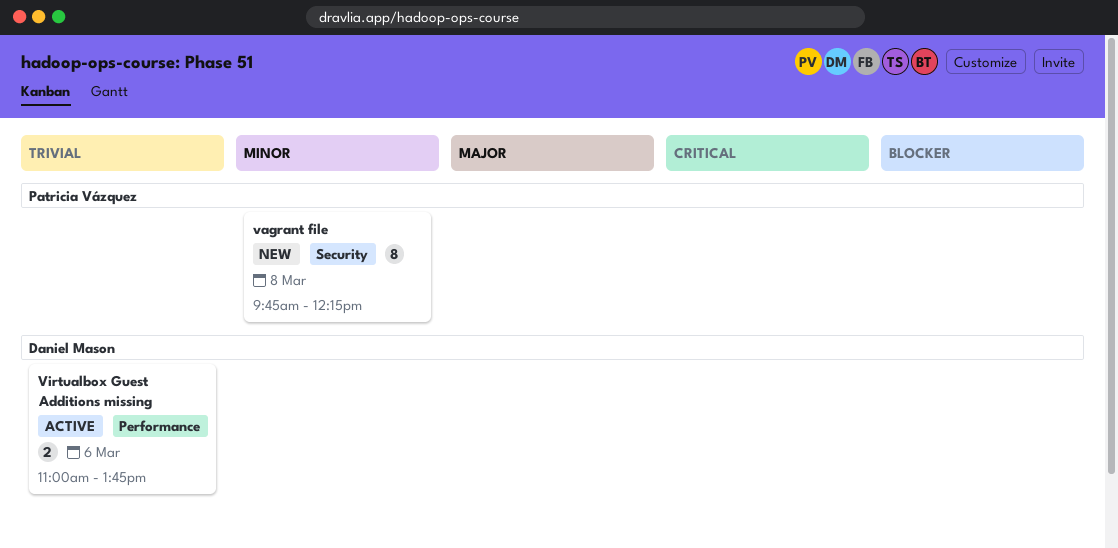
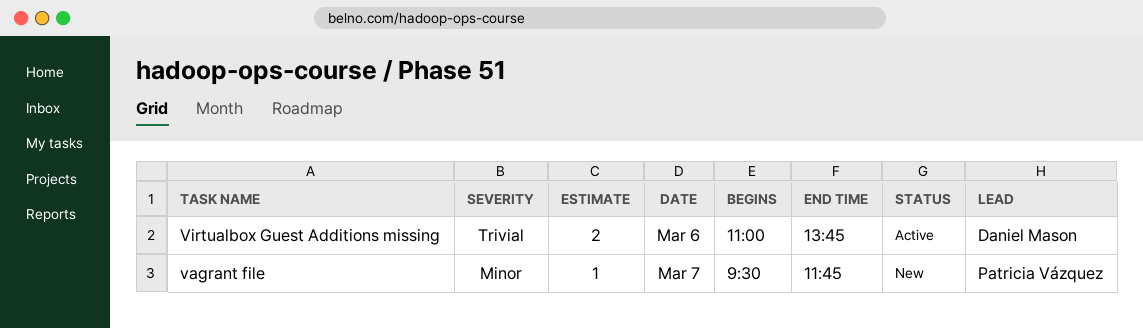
vagrant file, estimate: 8 -> 1
vagrant file, day: Mar 8 -> Mar 7
vagrant file, begins: 09:45 -> 09:30
vagrant file, ends: 12:15 -> 11:45

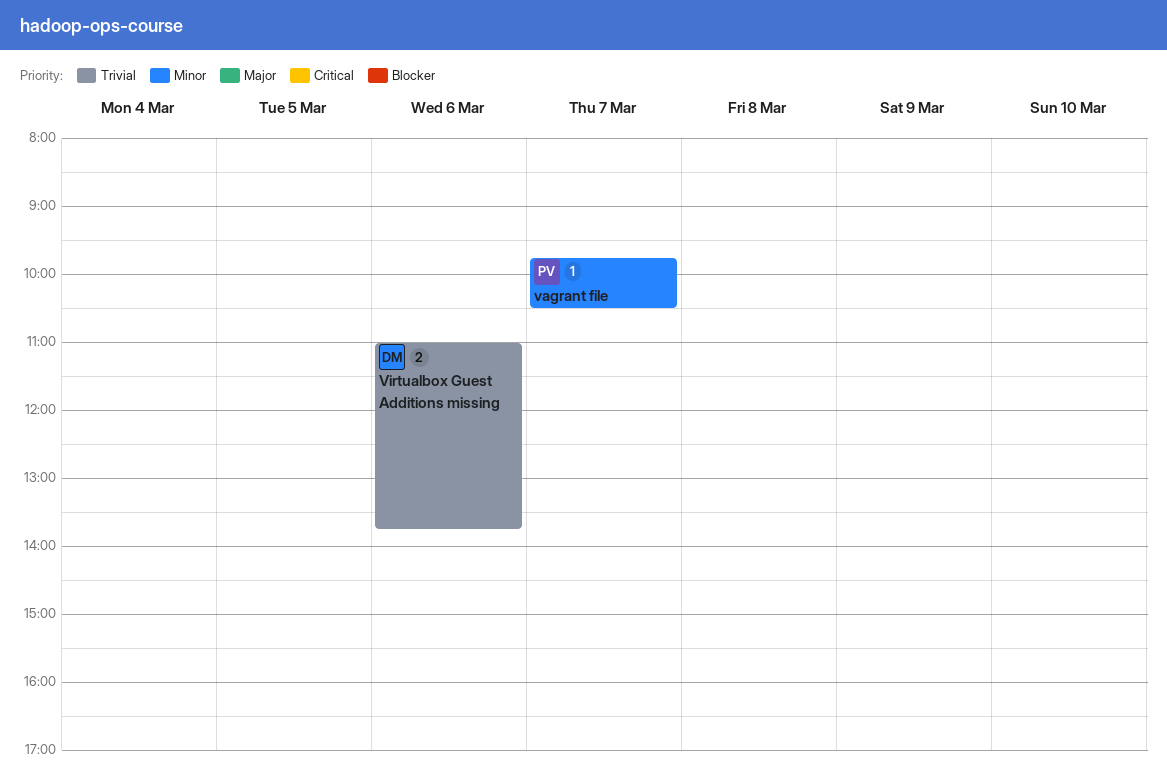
vagrant file, begins: 09:30 -> 09:45
vagrant file, ends: 11:45 -> 10:30

